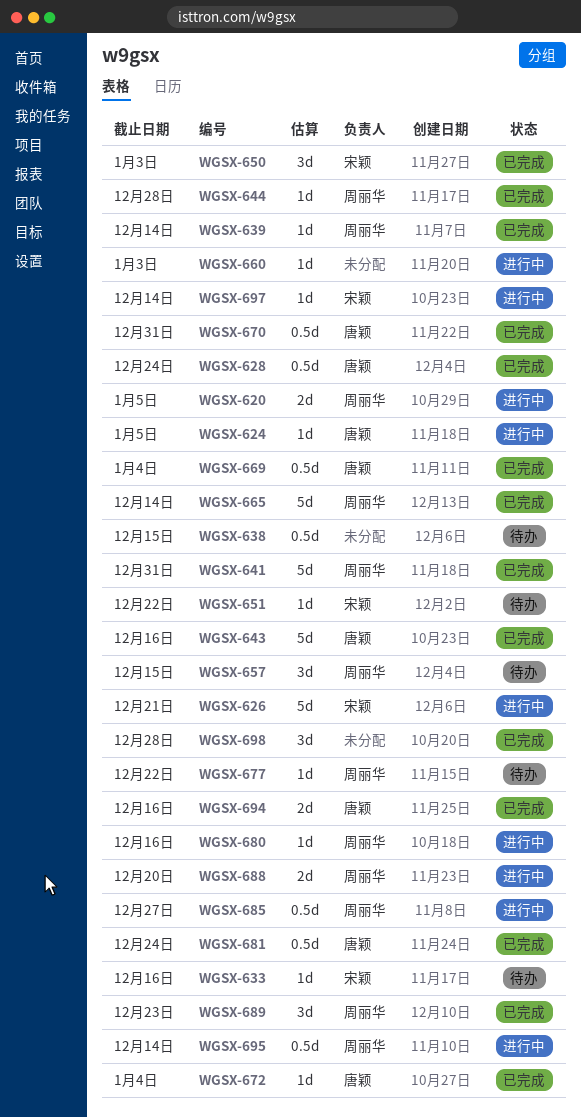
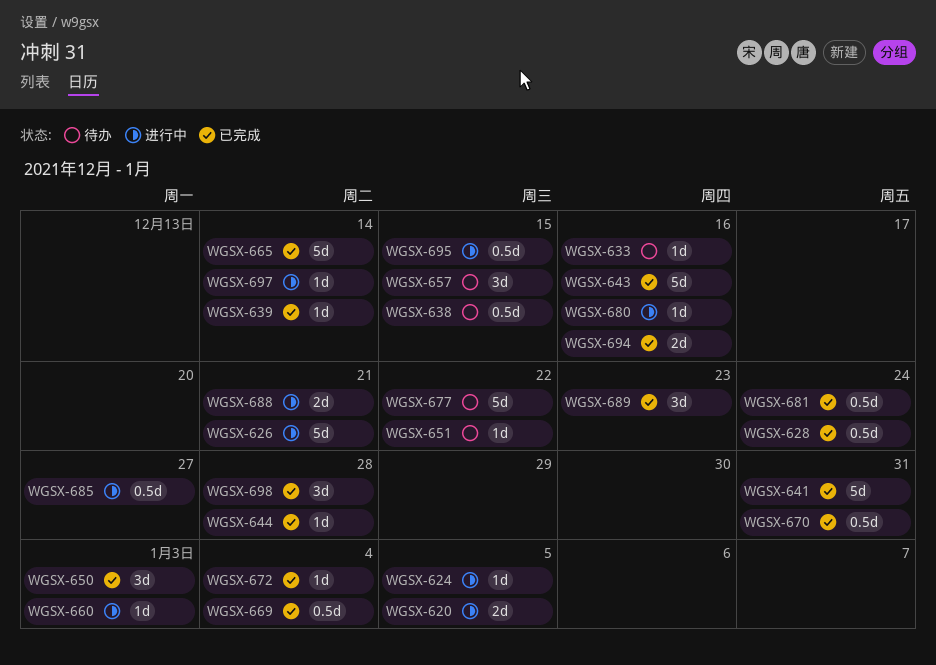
WGSX-677, estimate: 1d -> 5d
WGSX-688, due: Dec 20 -> Dec 21
WGSX-695, due: Dec 14 -> Dec 15

